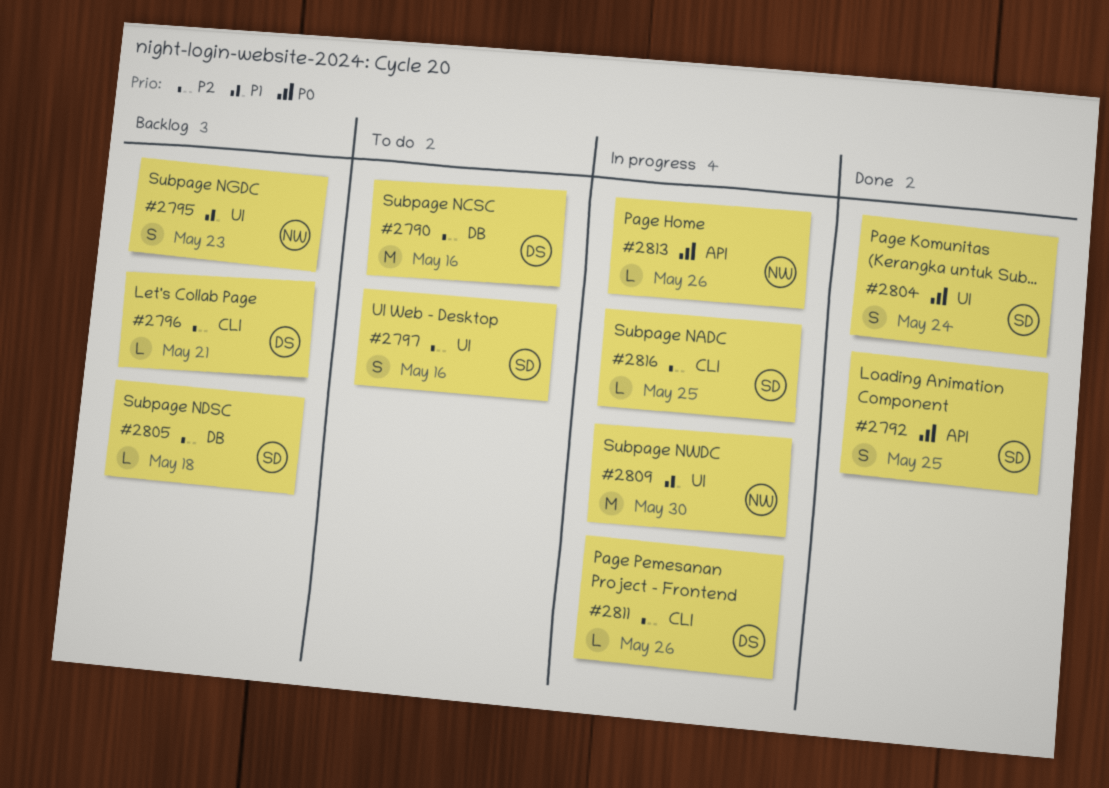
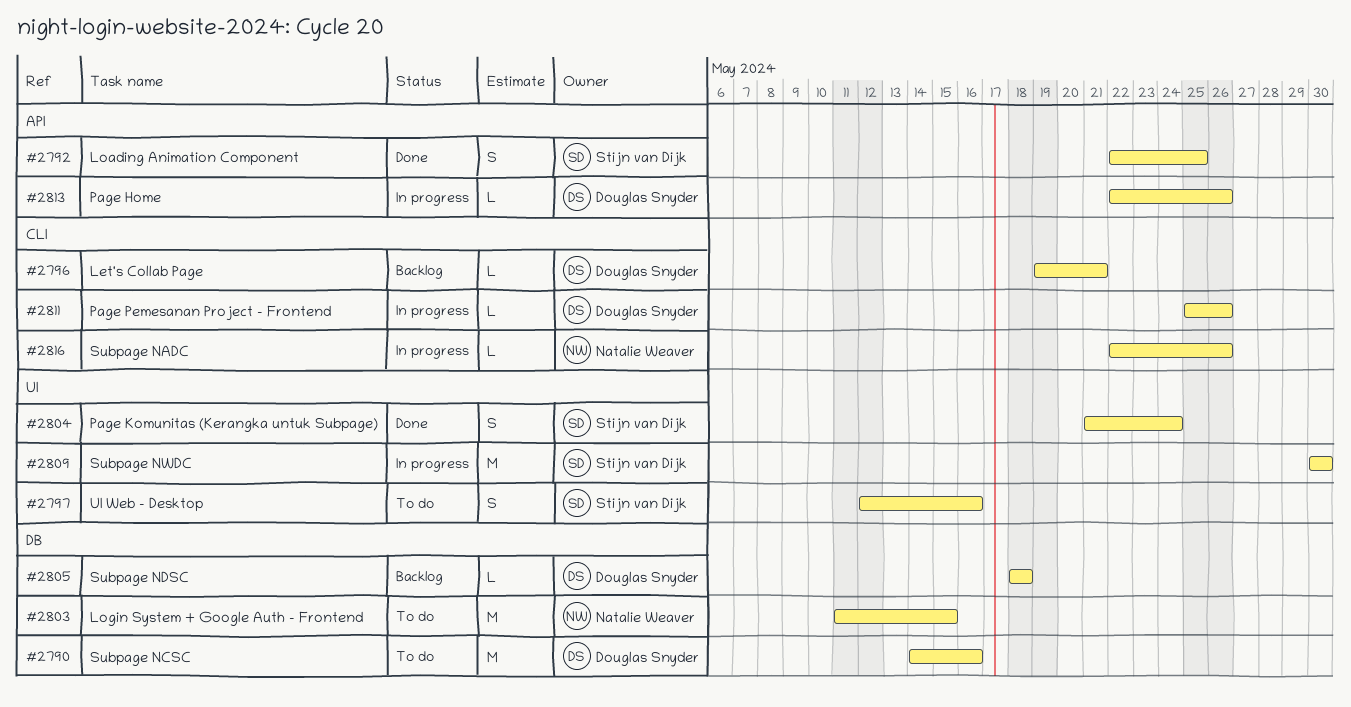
#2795: present -> none
#2803: none -> present
#2805, owner: Stijn van Dijk -> Douglas Snyder
#2809, owner: Natalie Weaver -> Stijn van Dijk
#2813, owner: Natalie Weaver -> Douglas Snyder
#2816, owner: Stijn van Dijk -> Natalie Weaver
#2816, due: May 25 -> May 26

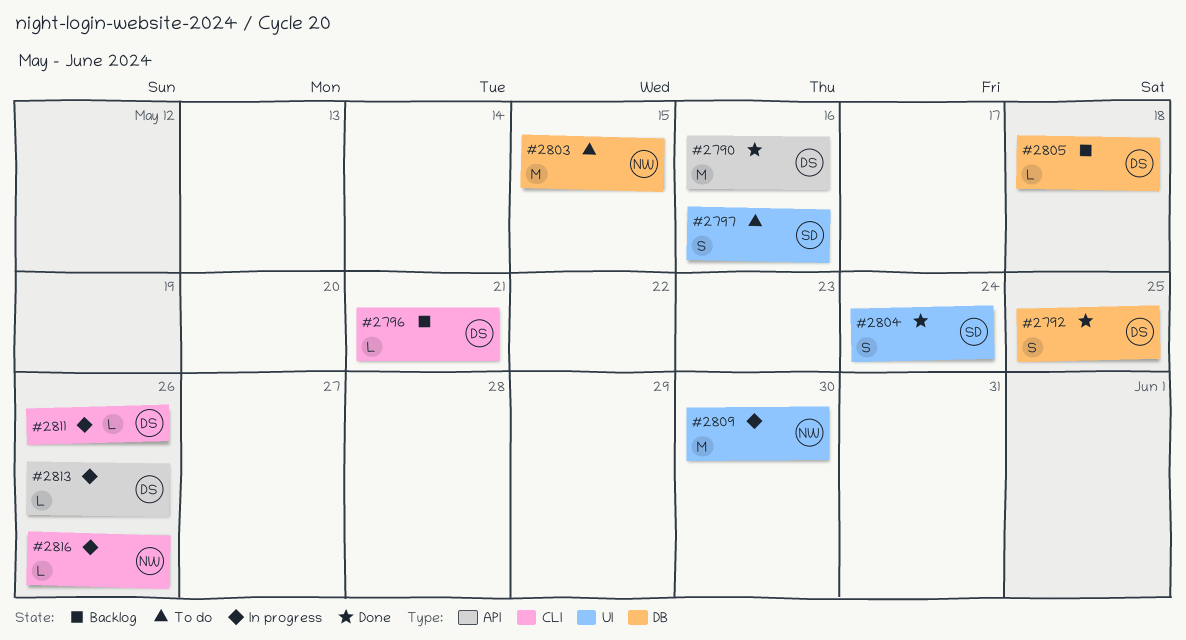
#2790, status: To do -> Done
#2790, label: DB -> API
#2792, owner: Stijn van Dijk -> Douglas Snyder
#2792, label: API -> DB
#2809, owner: Stijn van Dijk -> Natalie Weaver

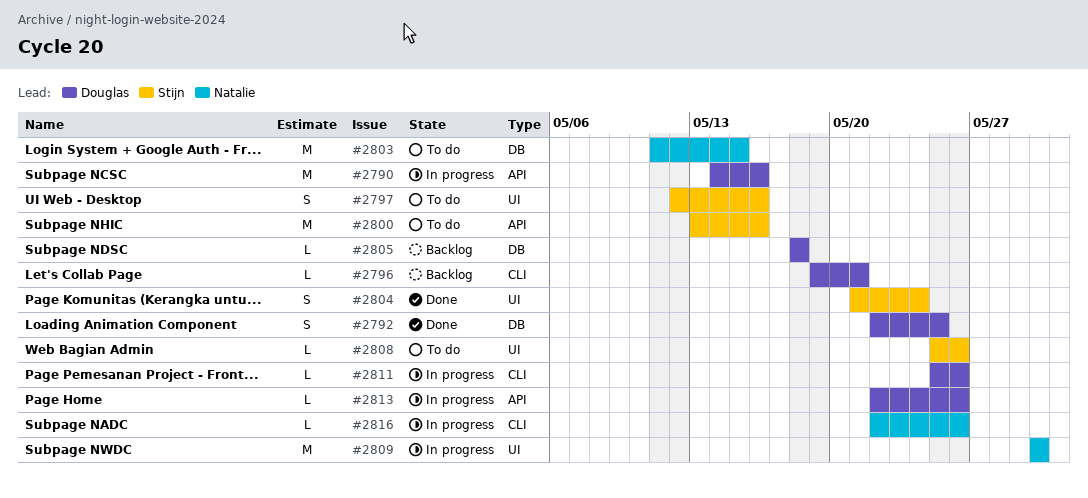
#2790, status: Done -> In progress
#2800: none -> present
#2808: none -> present

